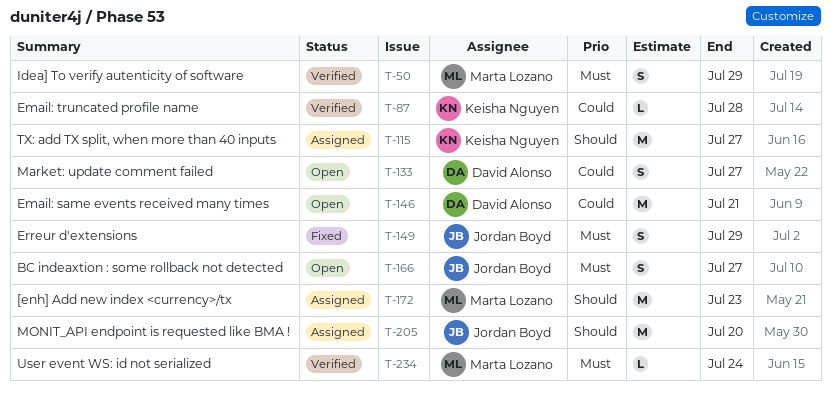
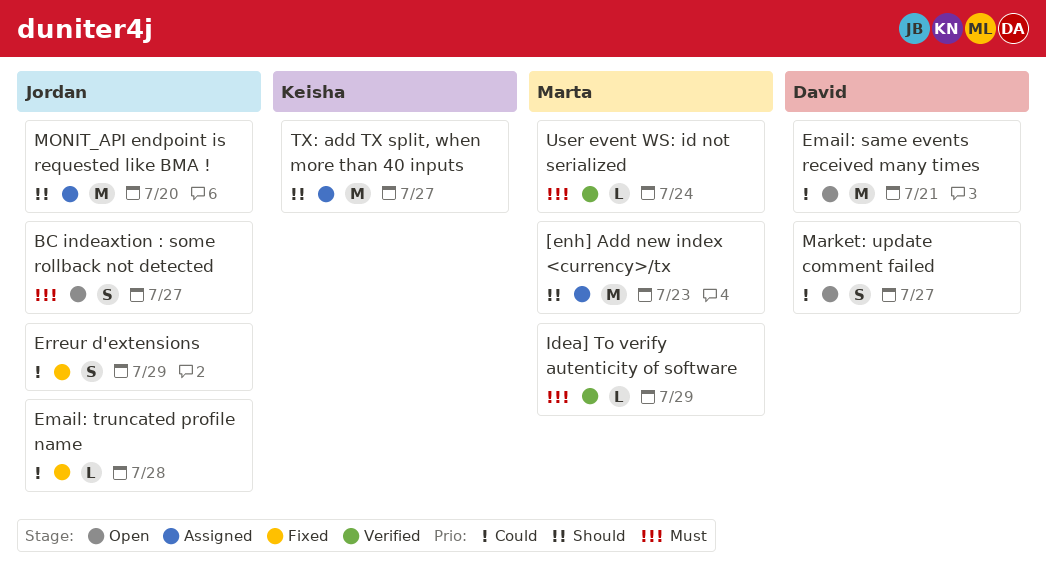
Email: truncated profile name, status: Verified -> Fixed
Email: truncated profile name, owner: Keisha Nguyen -> Jordan Boyd
Erreur d'extensions, priority: Must -> Could
Idea] To verify autenticity of software, estimate: S -> L

